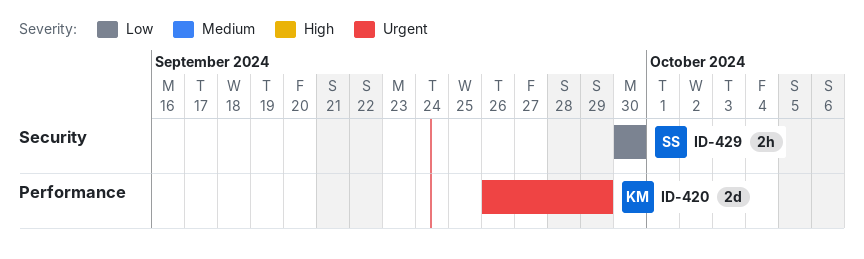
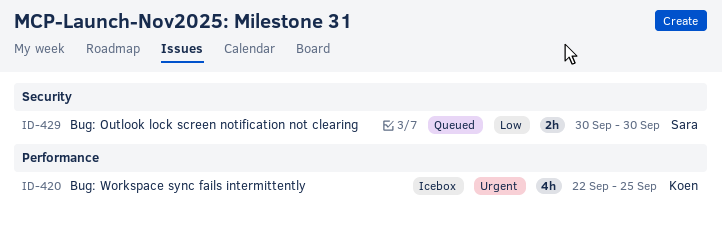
ID-420, estimate: 2d -> 4h
ID-420, start: Sep 26 -> Sep 22
ID-420, due: Sep 29 -> Sep 25

